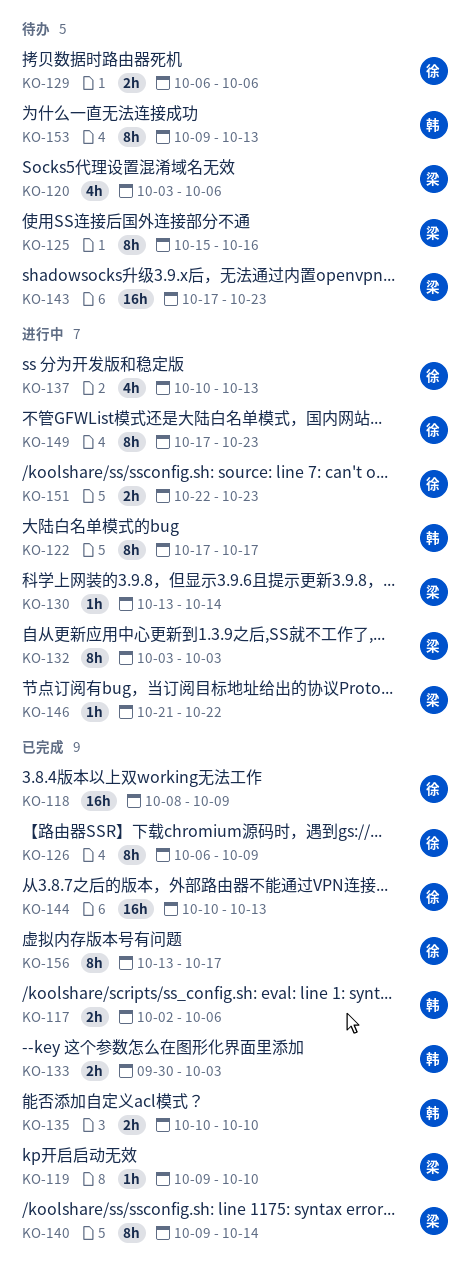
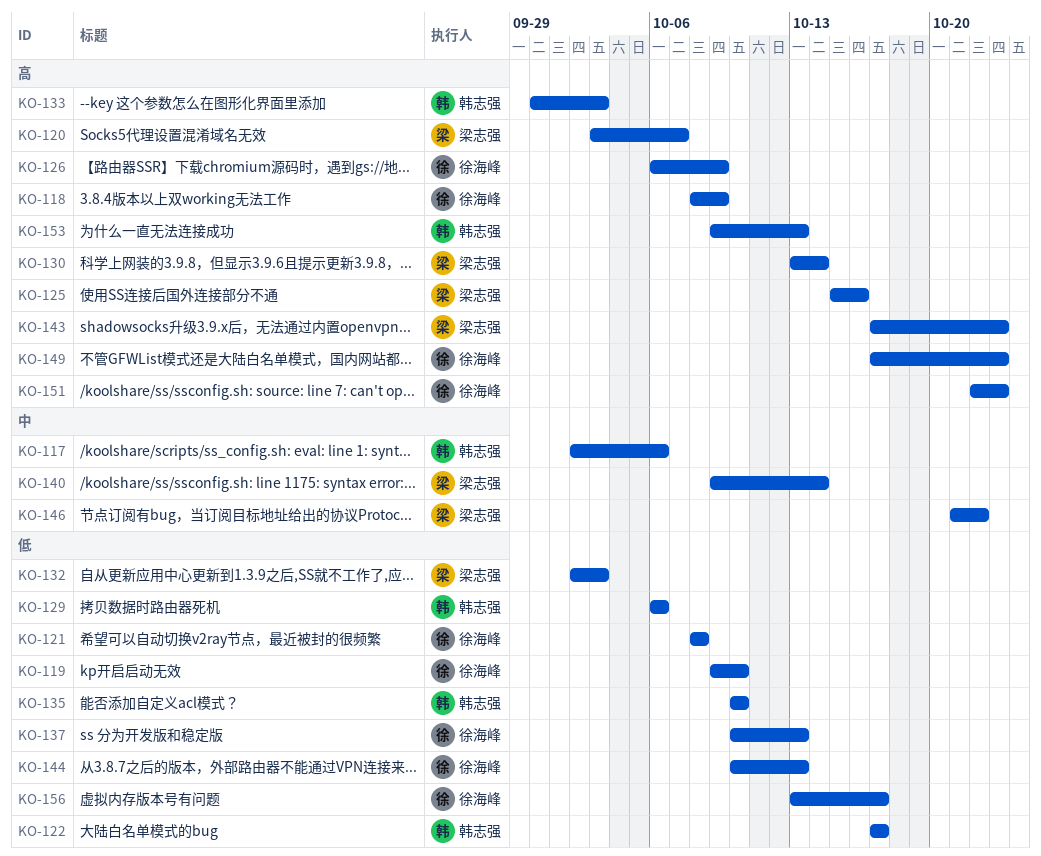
KO-119, owner: 梁志强 -> 徐海峰
KO-120, due: Oct 6 -> Oct 7
KO-121: none -> present
KO-129, owner: 徐海峰 -> 韩志强
KO-132, start: Oct 3 -> Oct 2

